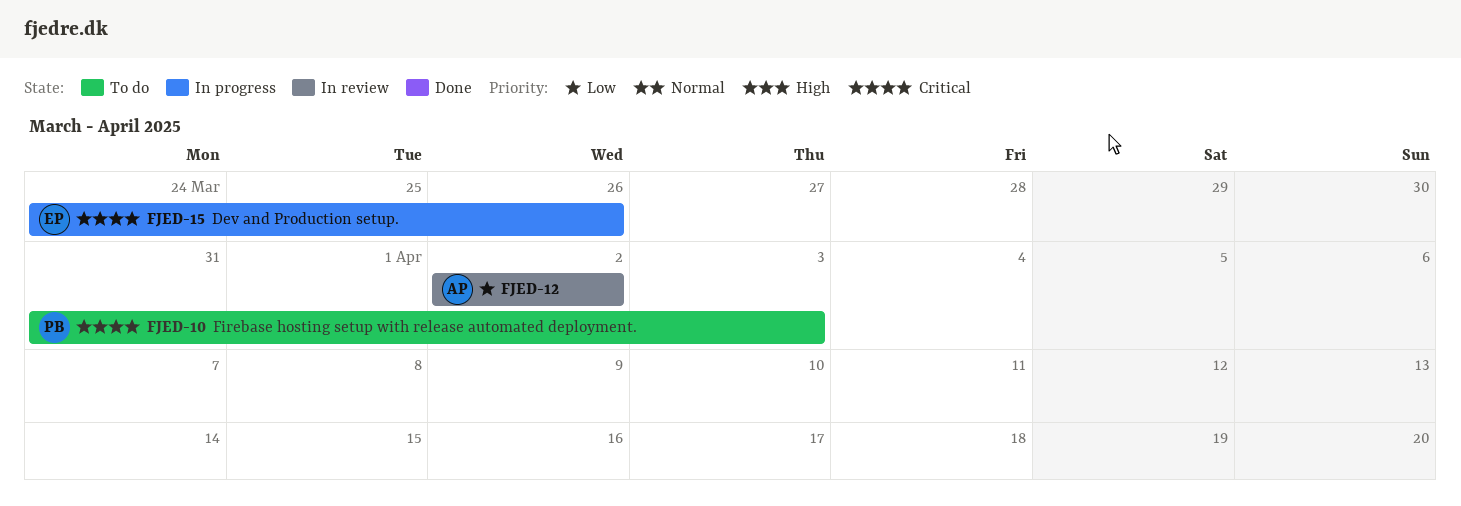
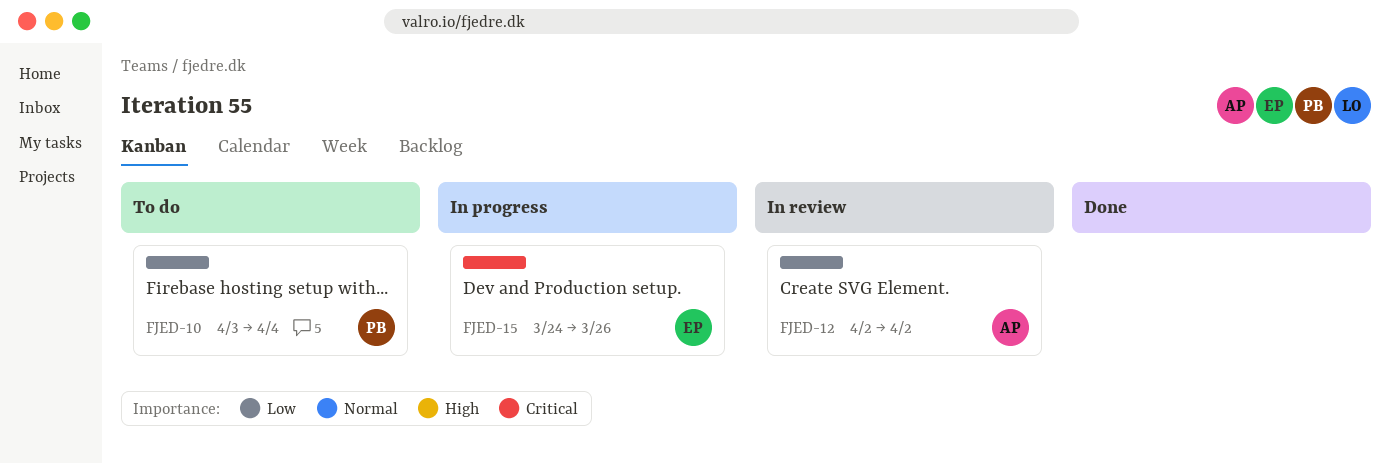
FJED-10, priority: Critical -> Low
FJED-10, start: Mar 31 -> Apr 3
FJED-10, due: Apr 3 -> Apr 4

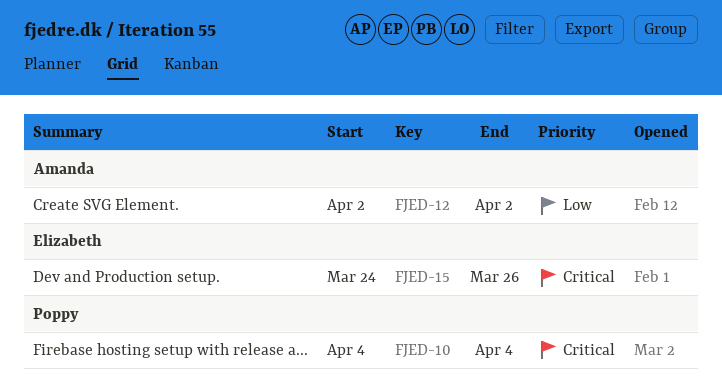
FJED-10, priority: Low -> Critical
FJED-10, start: Apr 3 -> Apr 4

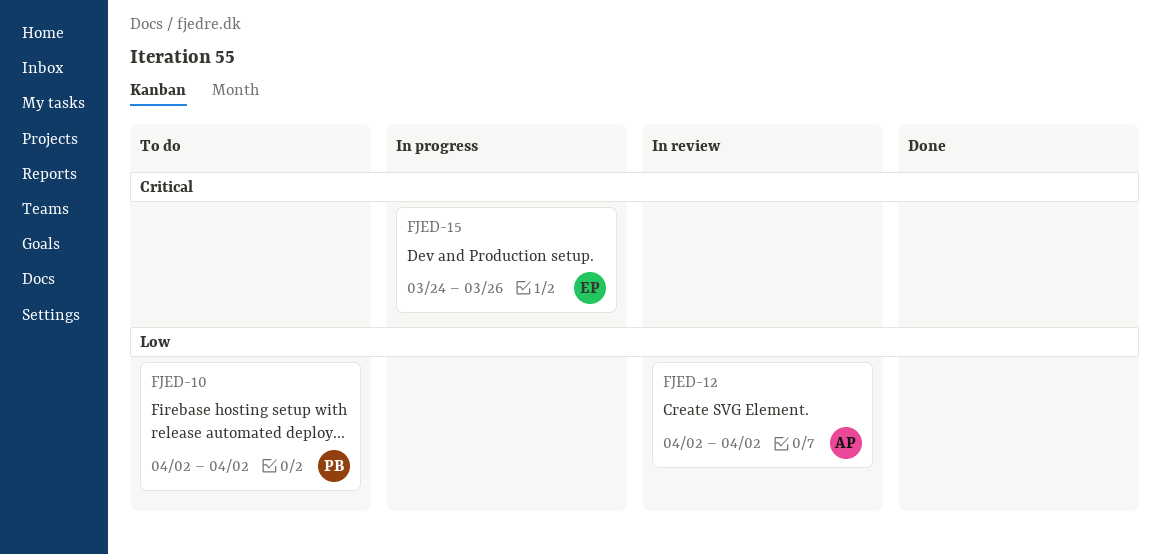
FJED-10, priority: Critical -> Low
FJED-10, start: Apr 4 -> Apr 2
FJED-10, due: Apr 4 -> Apr 2

